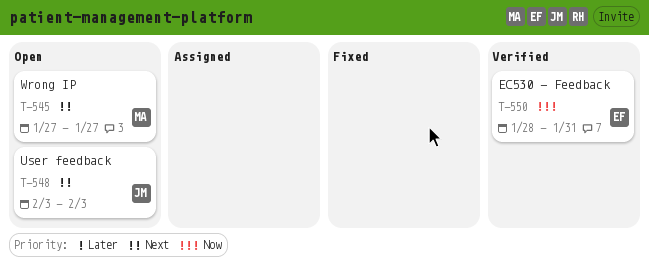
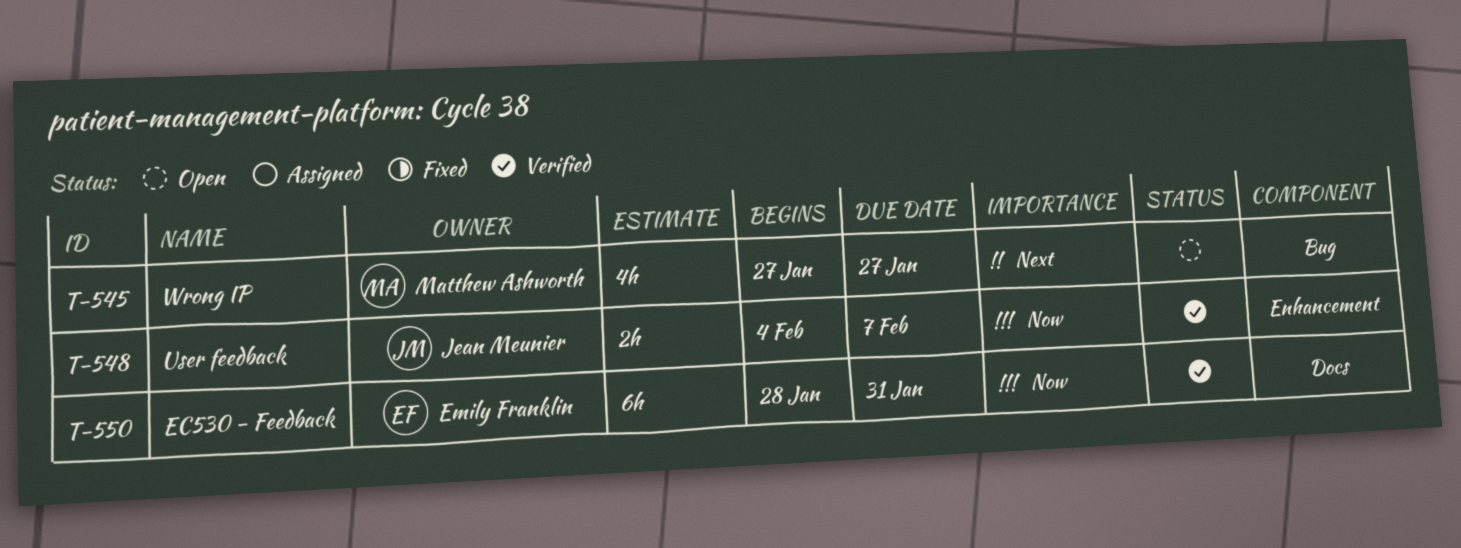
T-548, status: Open -> Verified
T-548, priority: Next -> Now
T-548, start: Feb 3 -> Feb 4
T-548, due: Feb 3 -> Feb 7

